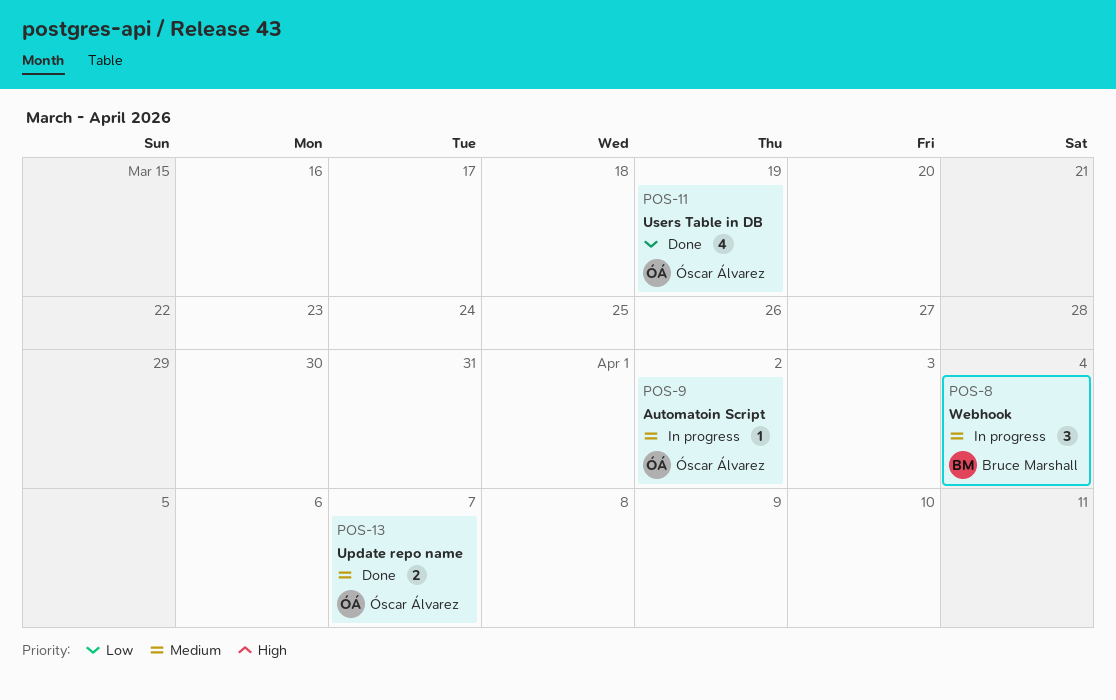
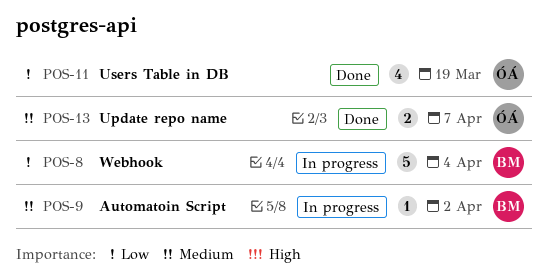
POS-8, priority: Medium -> Low
POS-8, estimate: 3 -> 5
POS-9, owner: Óscar Álvarez -> Bruce Marshall

